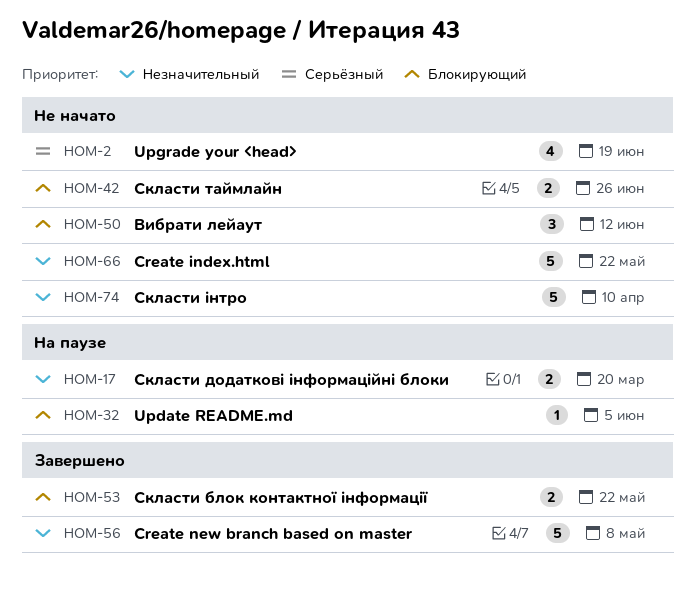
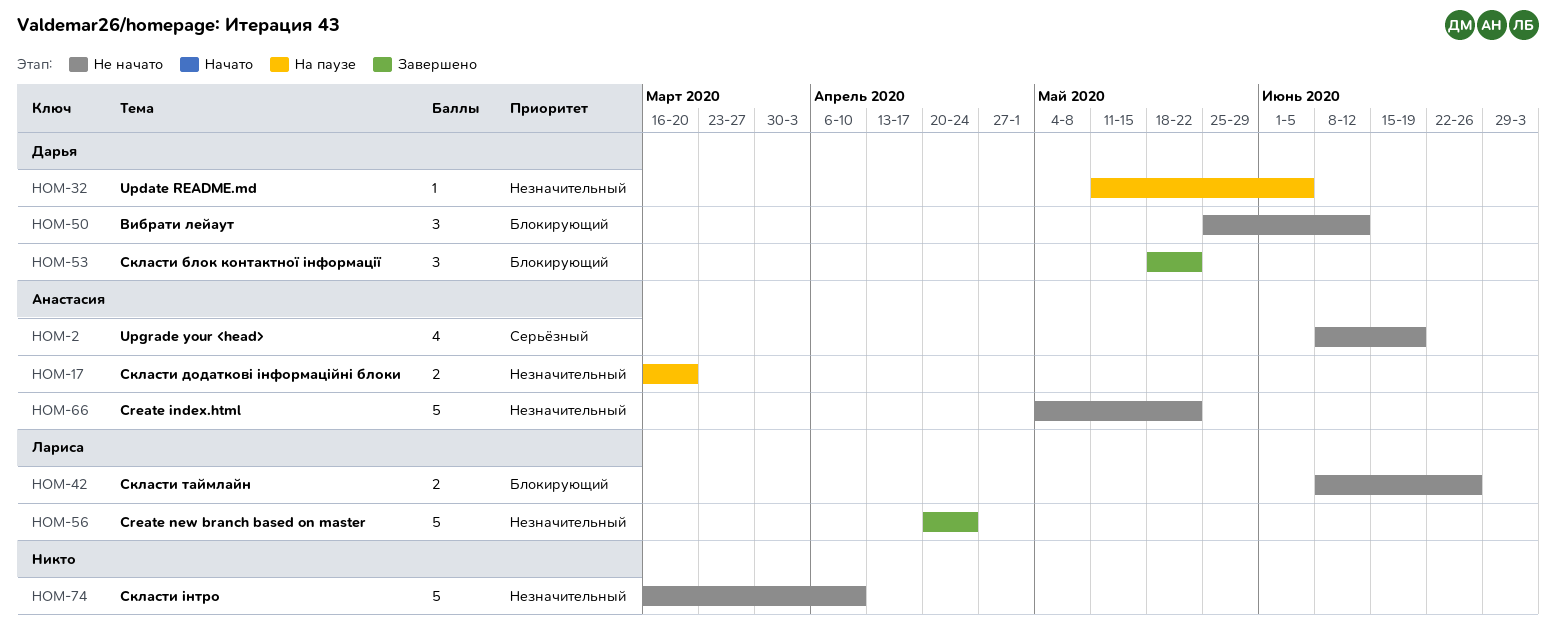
HOM-32, priority: Блокирующий -> Незначительный
HOM-53, estimate: 2 -> 3
HOM-56, due: May 8 -> Apr 24

